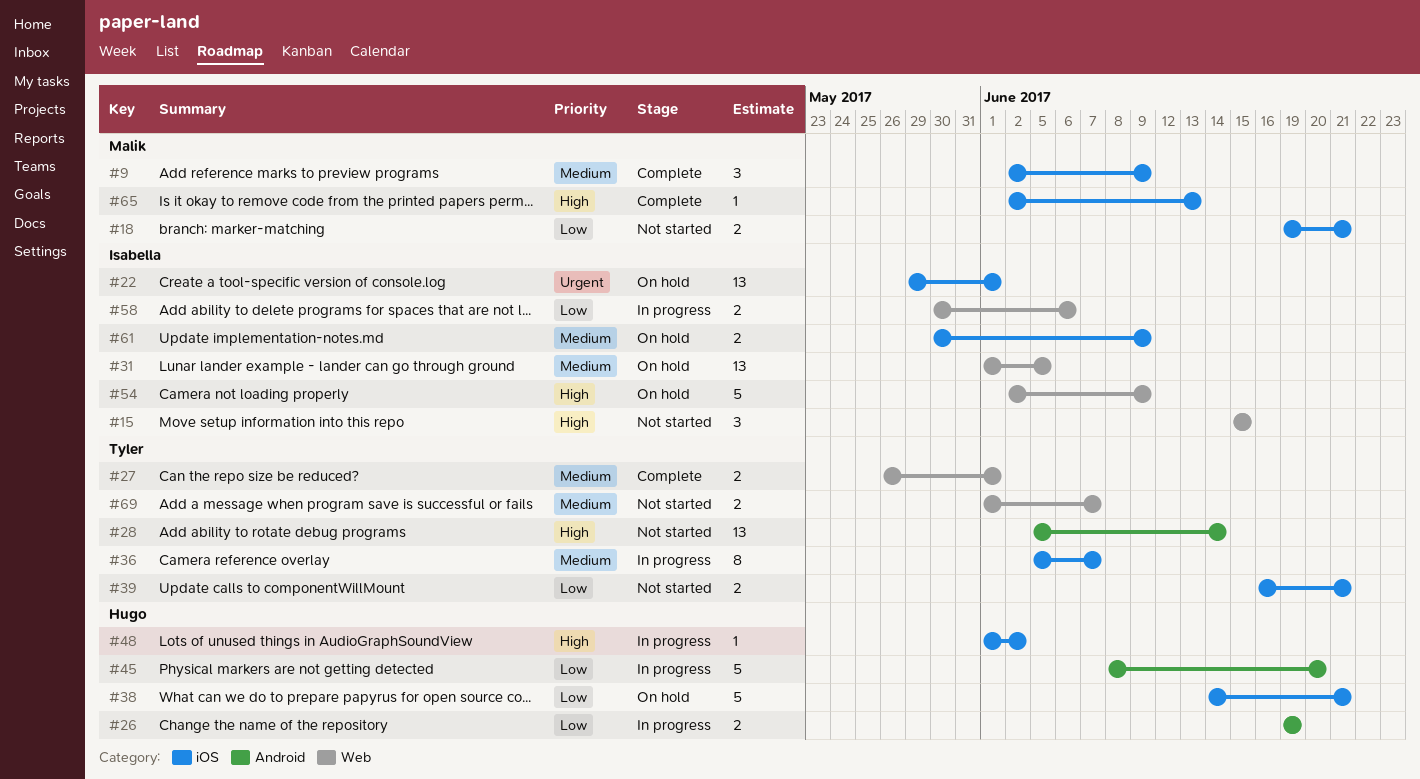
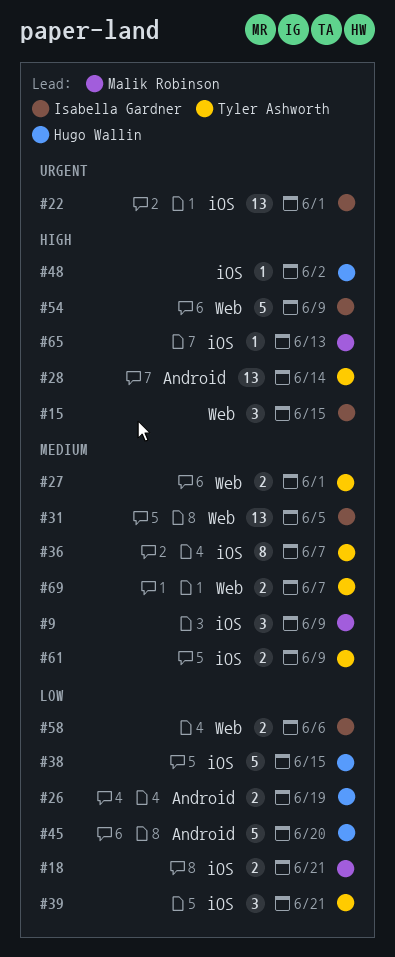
#38, due: Jun 21 -> Jun 15
#39, estimate: 2 -> 3
#61, owner: Isabella Gardner -> Tyler Ashworth

